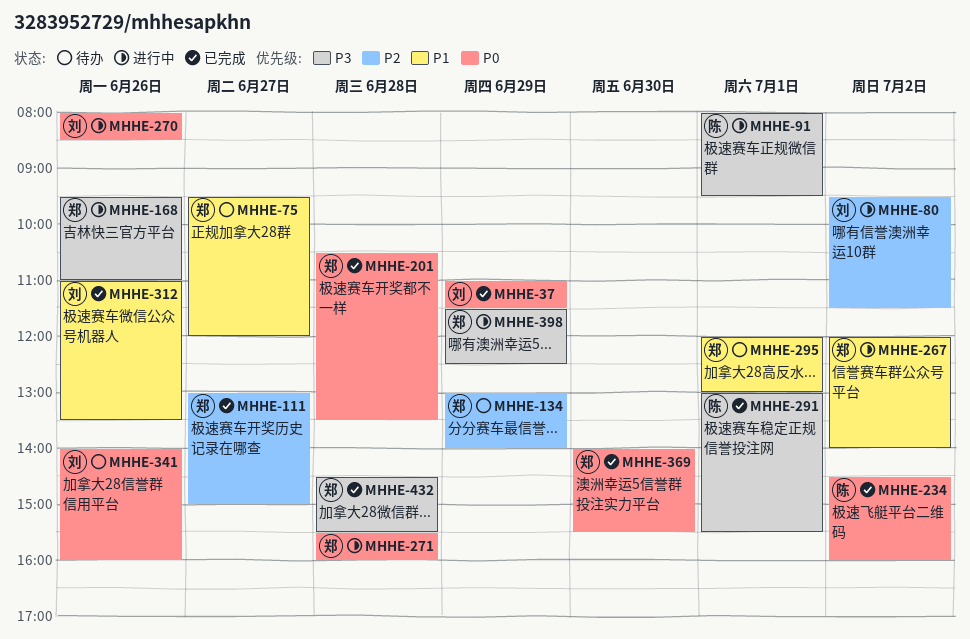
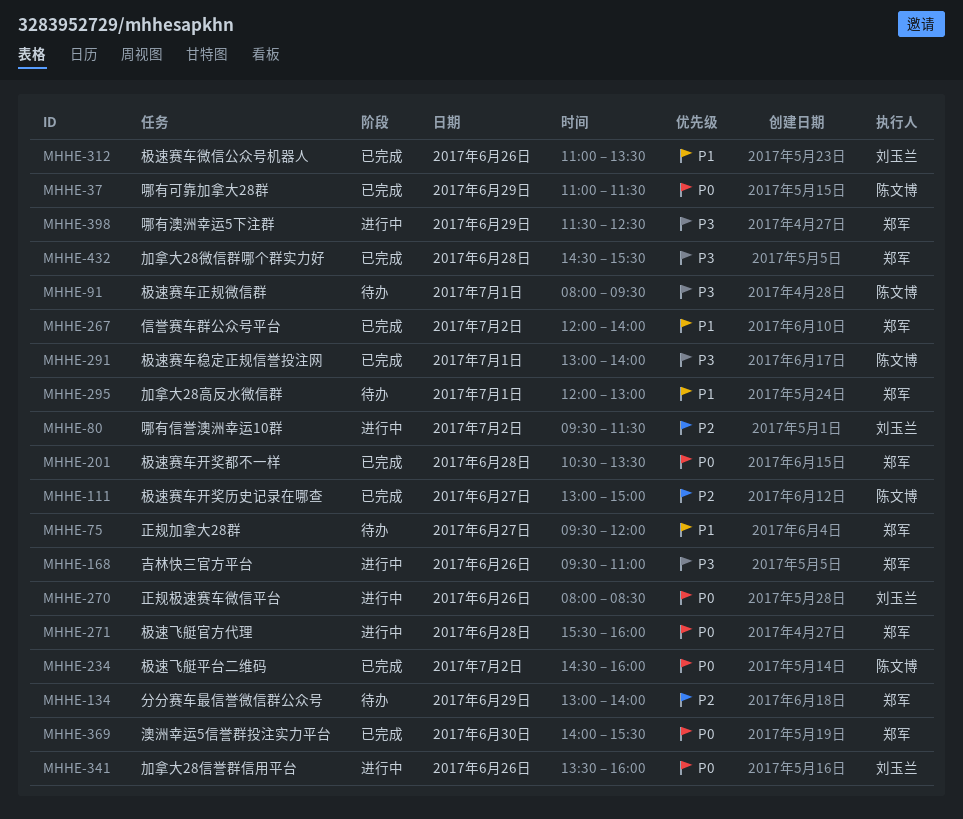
MHHE-37, owner: 刘玉兰 -> 陈文博
MHHE-91, status: 进行中 -> 待办
MHHE-111, owner: 郑军 -> 陈文博
MHHE-267, status: 进行中 -> 已完成
MHHE-291, ends: 15:30 -> 14:00
MHHE-341, status: 待办 -> 进行中
MHHE-341, begins: 14:00 -> 13:30

